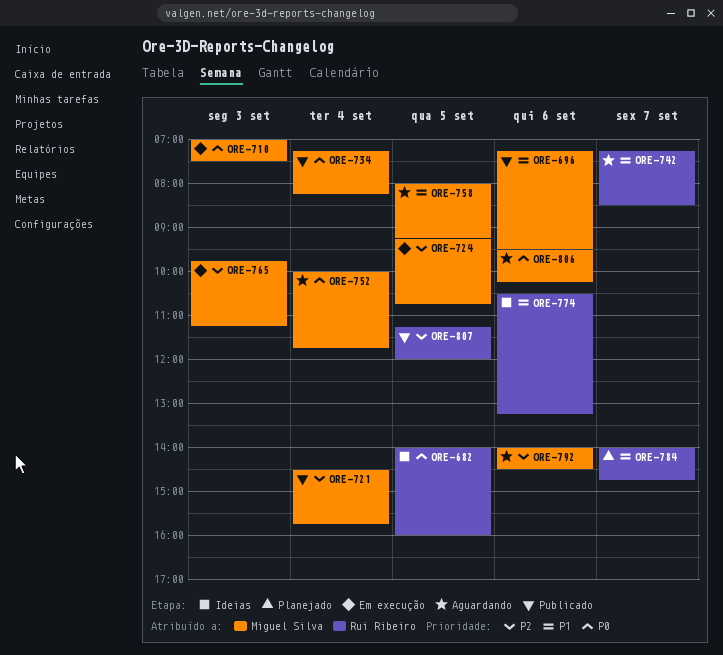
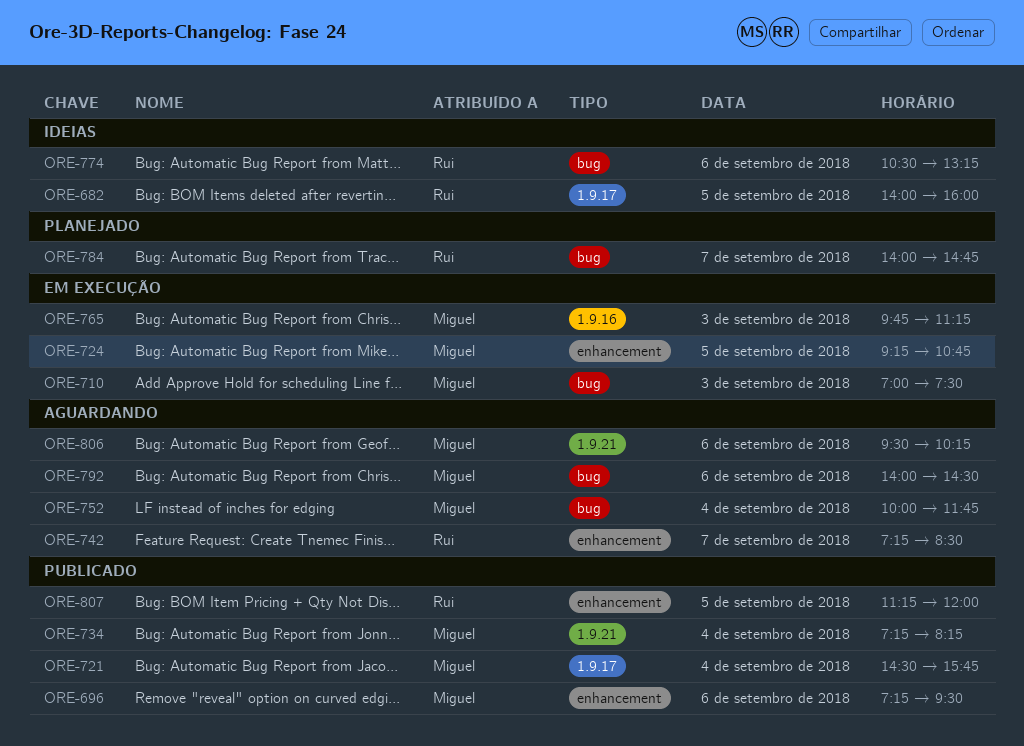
ORE-758: present -> none

